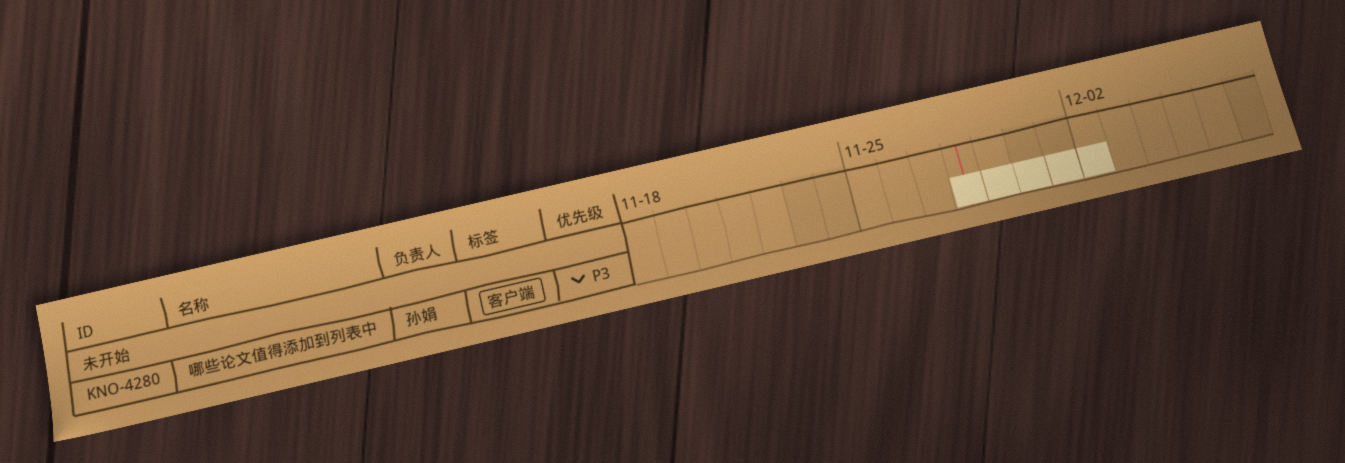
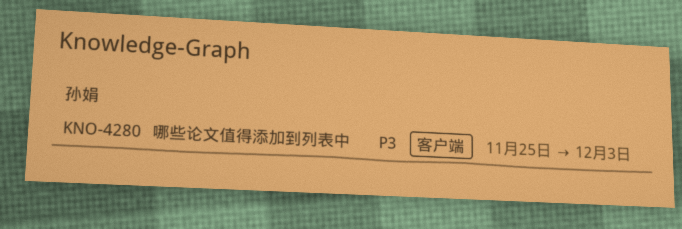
KNO-4280, start: Nov 28 -> Nov 25
KNO-4280, due: Dec 2 -> Dec 3

